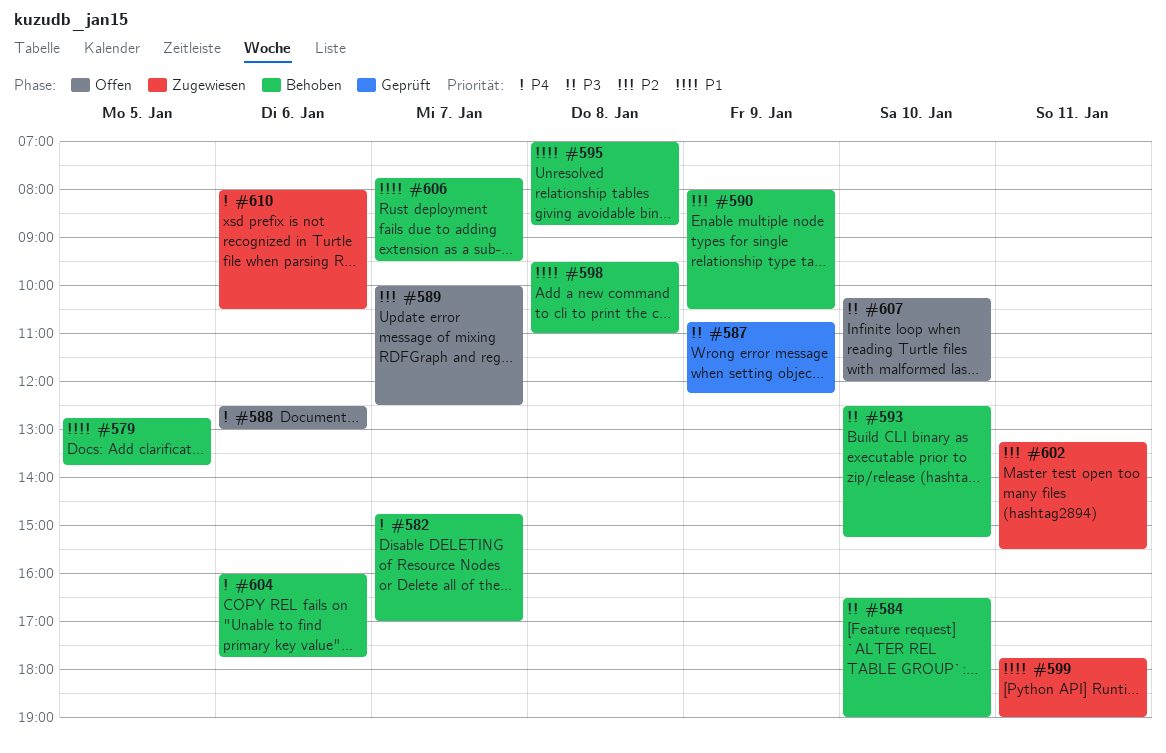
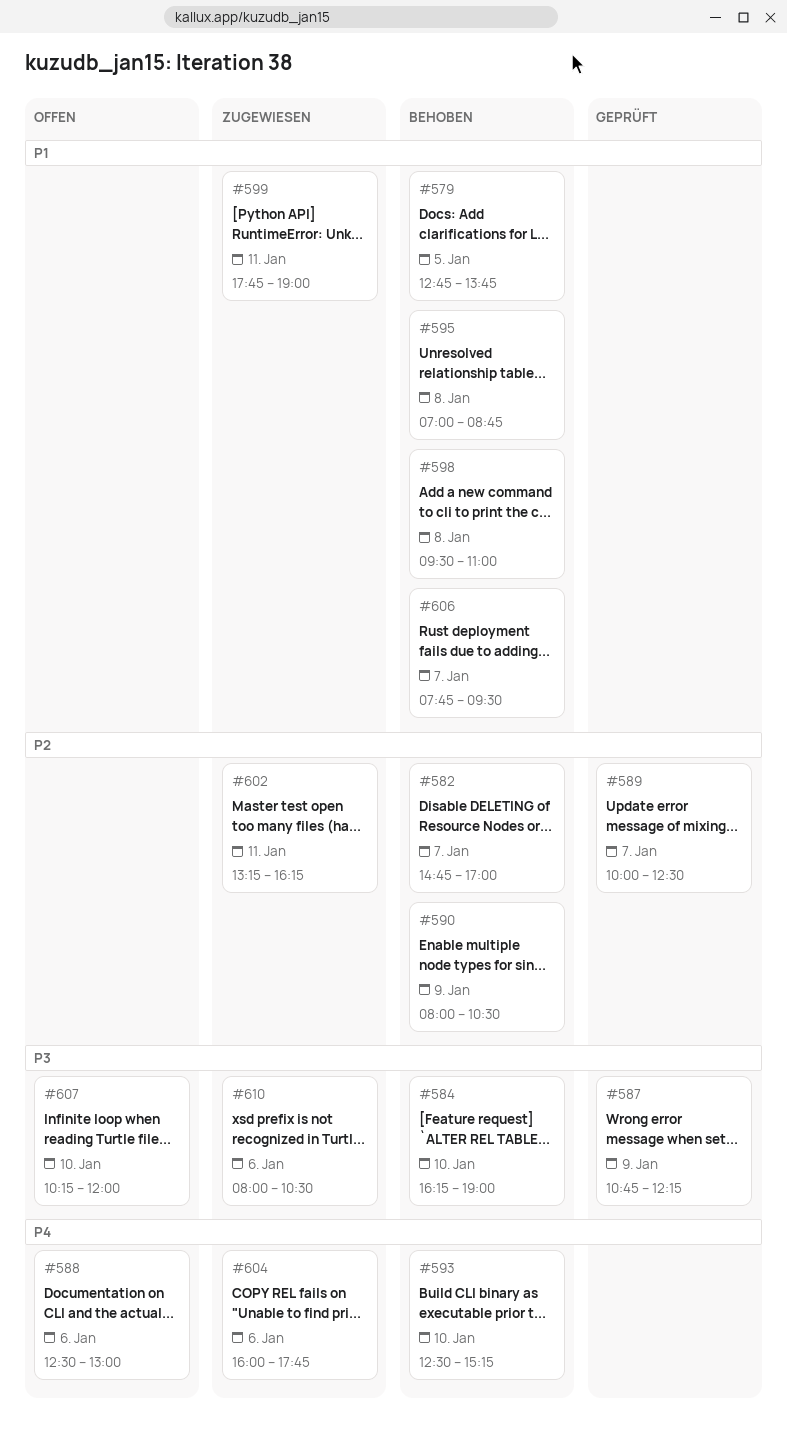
#582, priority: P4 -> P2
#584, begins: 16:30 -> 16:15
#589, status: Offen -> Geprüft
#593, priority: P3 -> P4
#602, ends: 15:30 -> 16:15
#604, status: Behoben -> Zugewiesen
#610, priority: P4 -> P3

